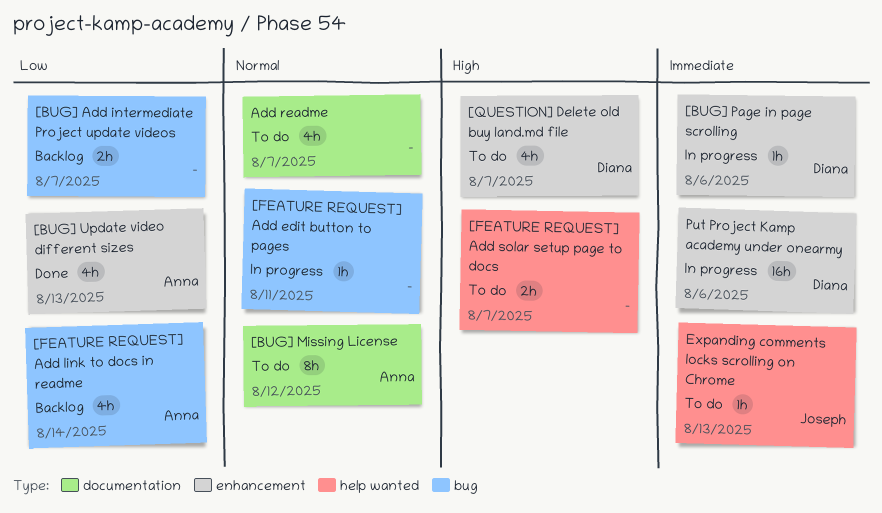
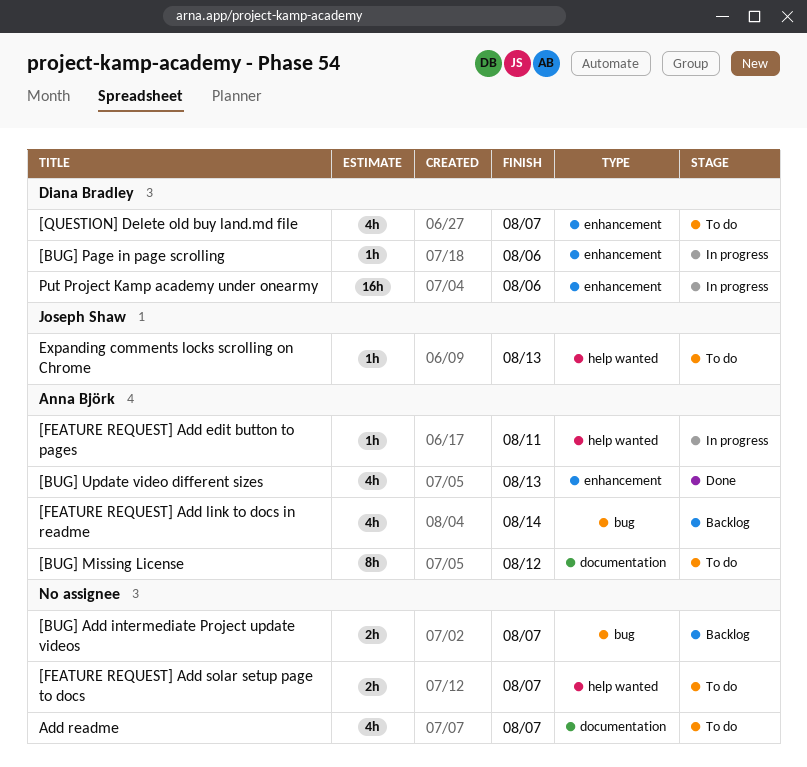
[FEATURE REQUEST] Add edit button to pages, owner: none -> Anna Björk
[FEATURE REQUEST] Add edit button to pages, label: bug -> help wanted

